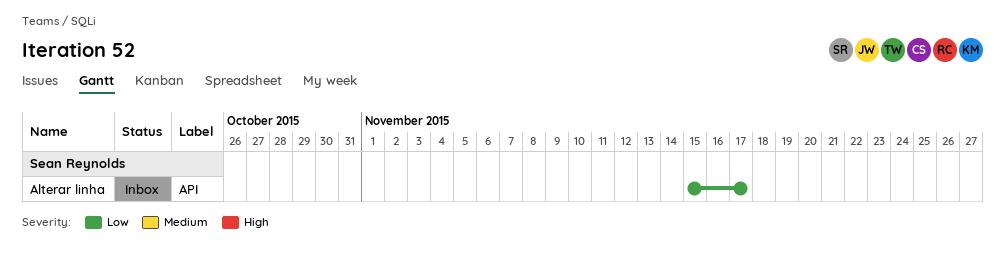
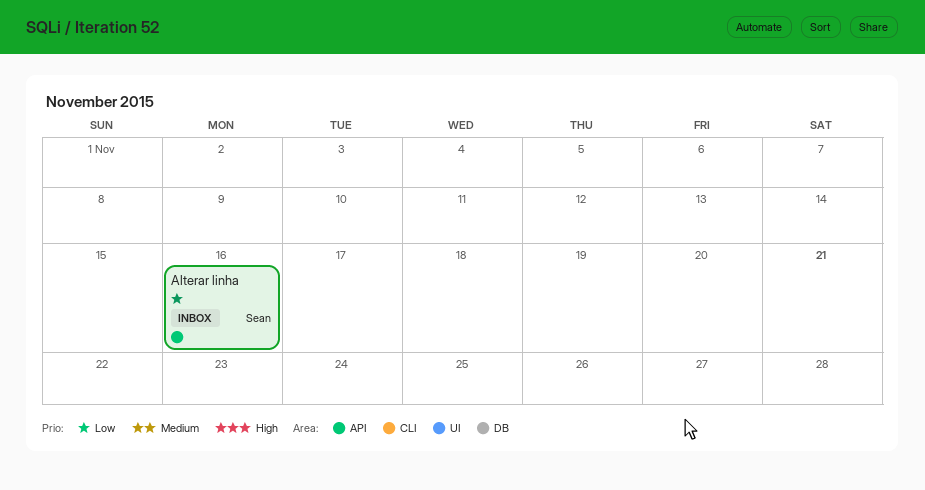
Alterar linha, due: Nov 17 -> Nov 16

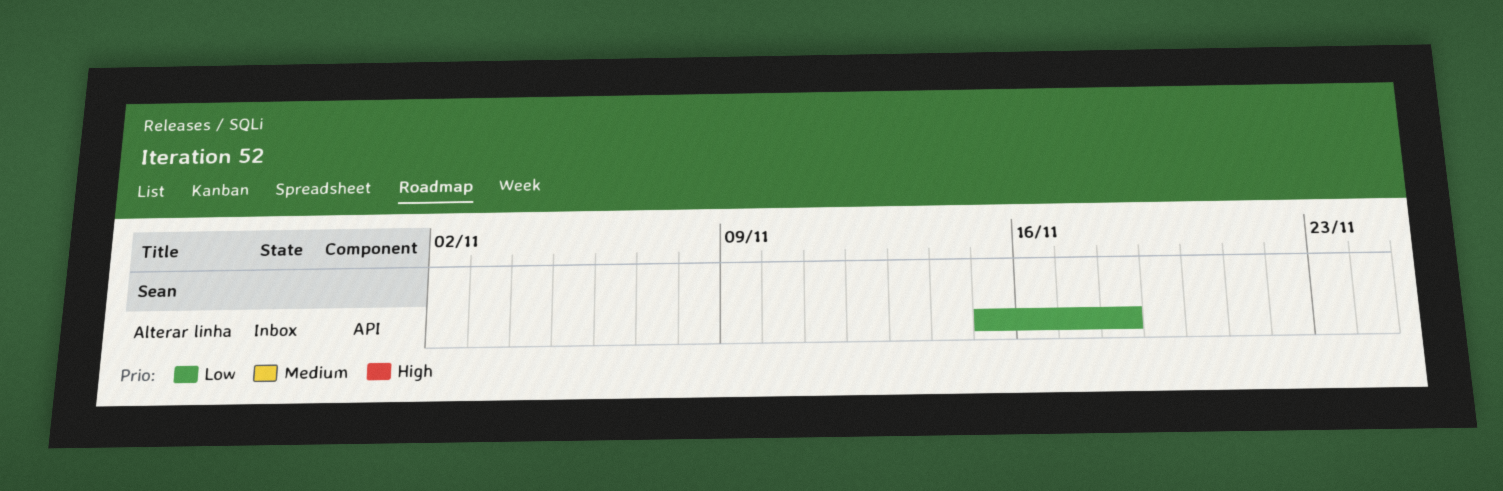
Alterar linha, due: Nov 16 -> Nov 18

